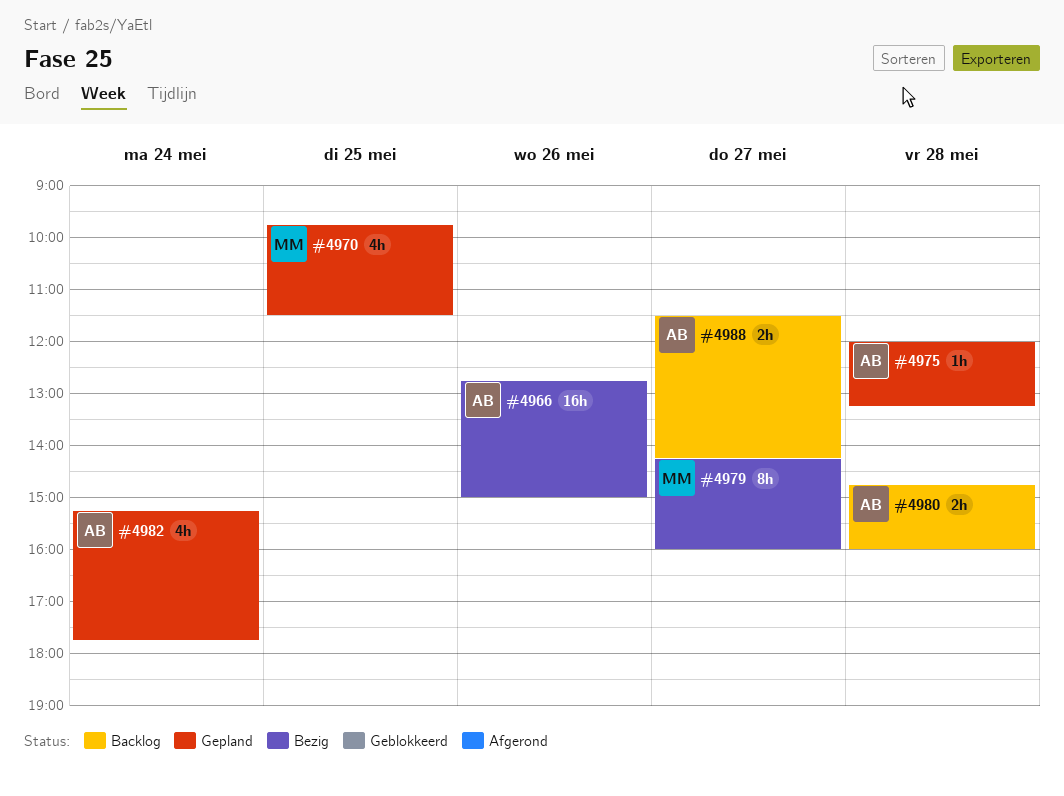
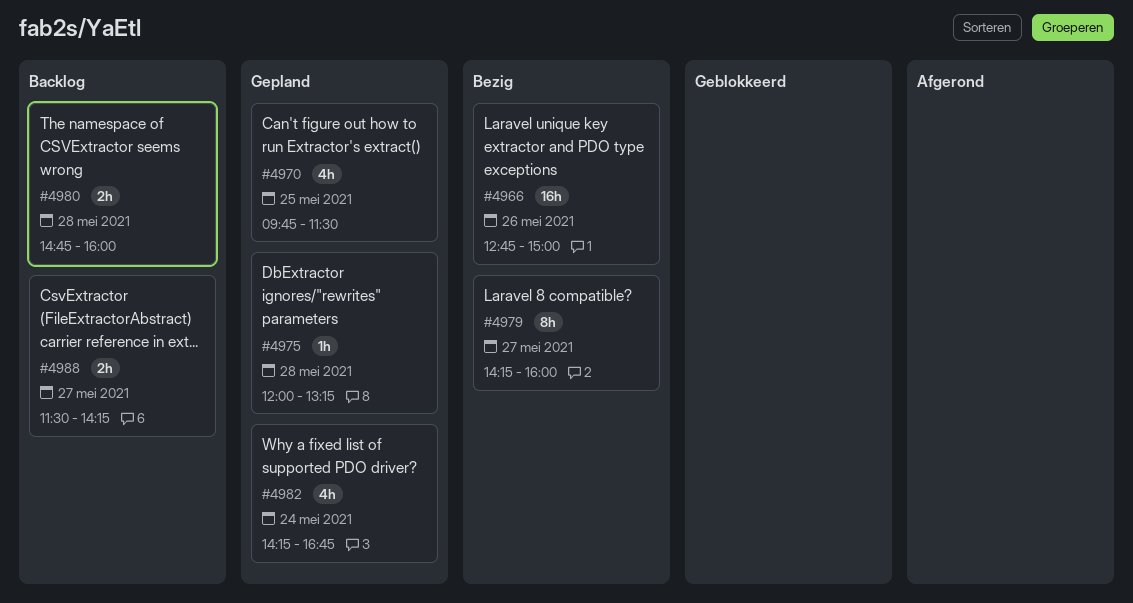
#4982, begins: 15:15 -> 14:15
#4982, ends: 17:45 -> 16:45

